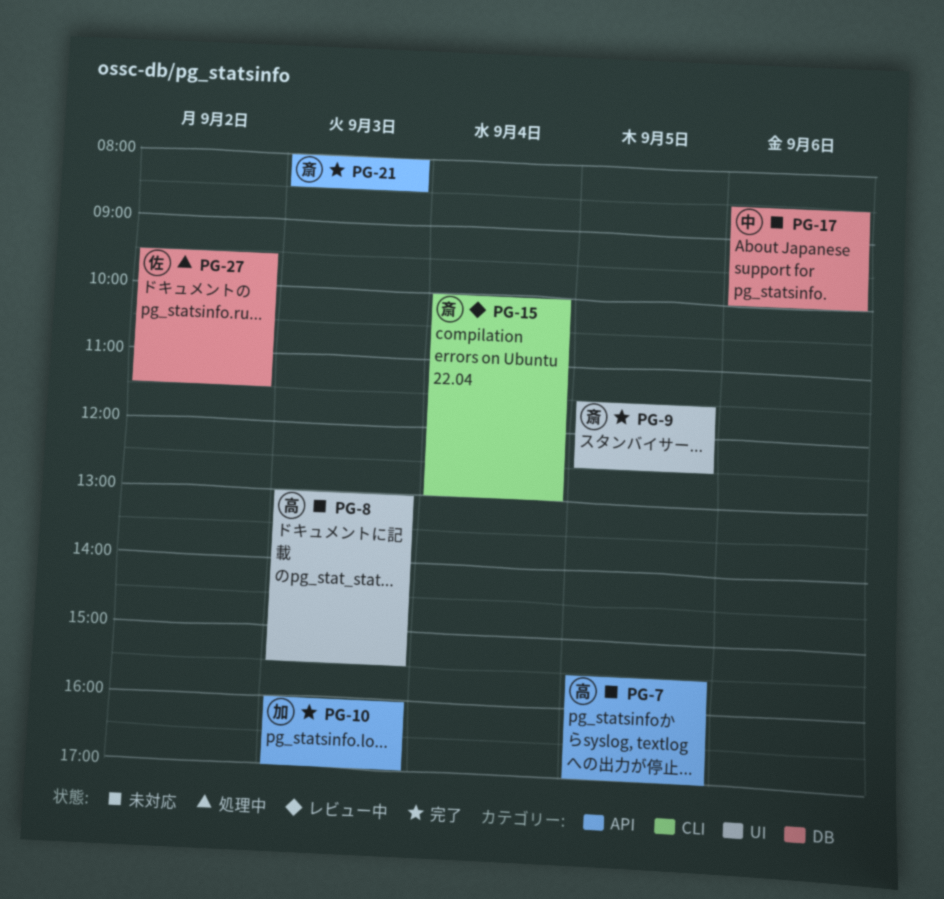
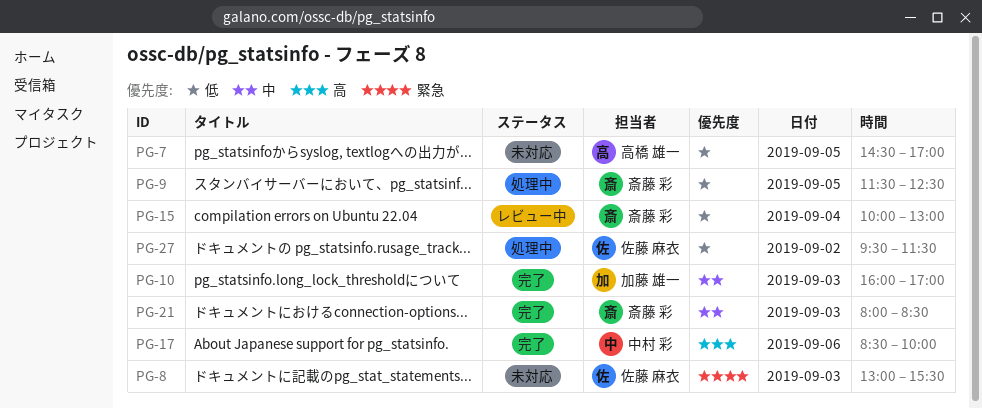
PG-7, begins: 15:30 -> 14:30
PG-8, owner: 高橋 雄一 -> 佐藤 麻衣
PG-9, status: 完了 -> 処理中
PG-17, status: 未対応 -> 完了

